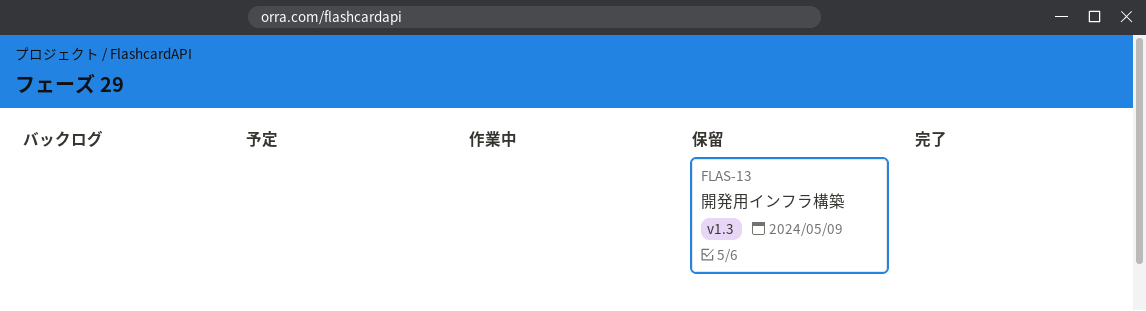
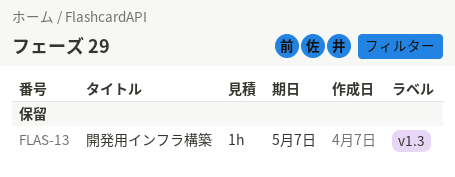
FLAS-13, due: May 9 -> May 7

